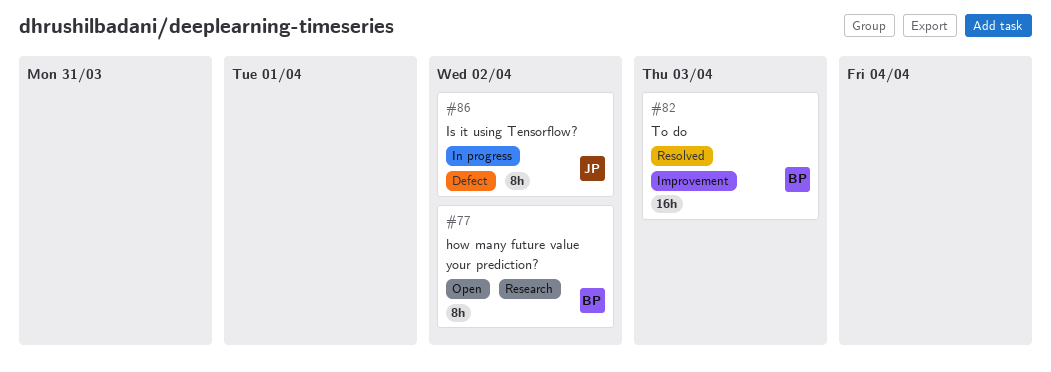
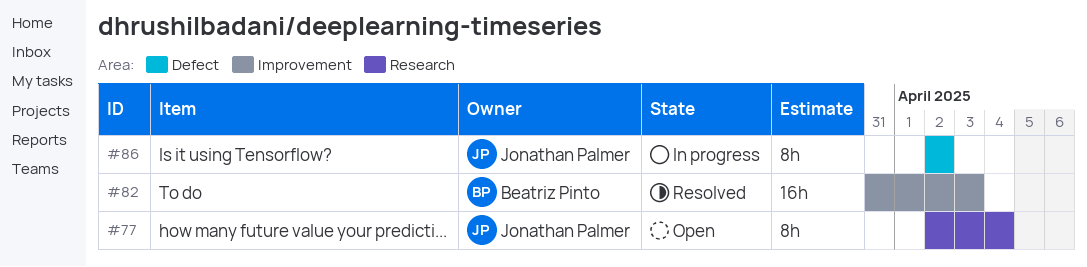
#77, owner: Beatriz Pinto -> Jonathan Palmer
#77, due: Apr 2 -> Apr 4

